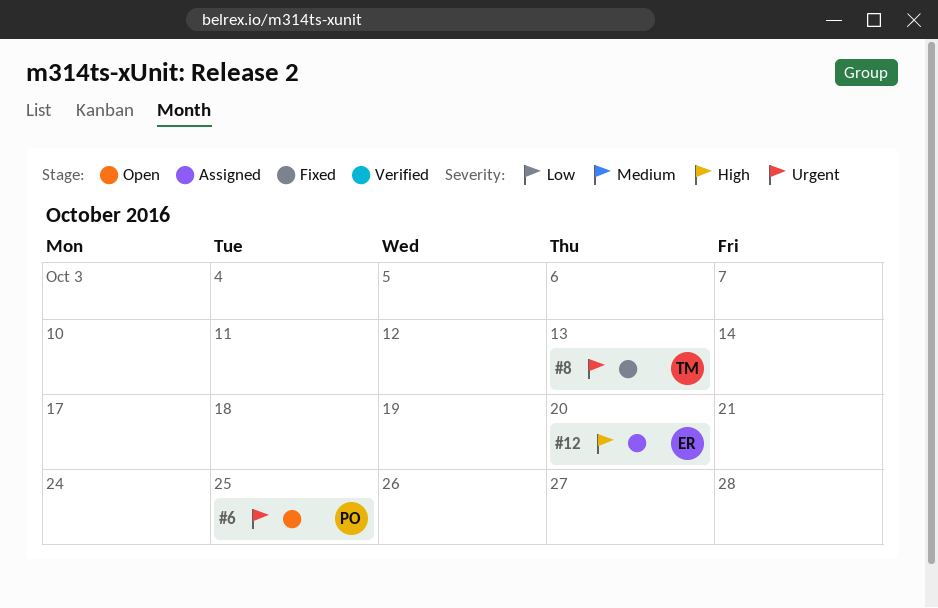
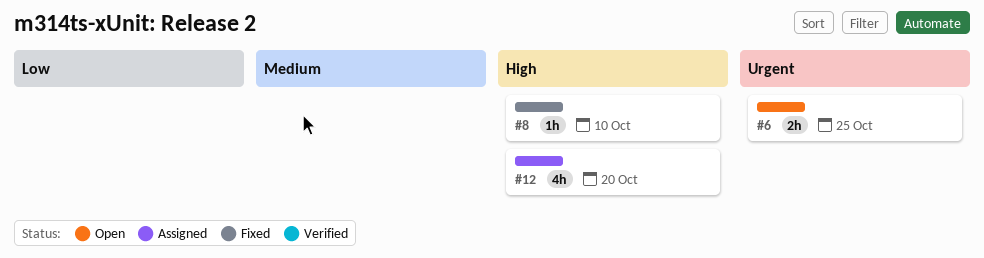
#8, priority: Urgent -> High
#8, due: Oct 13 -> Oct 10

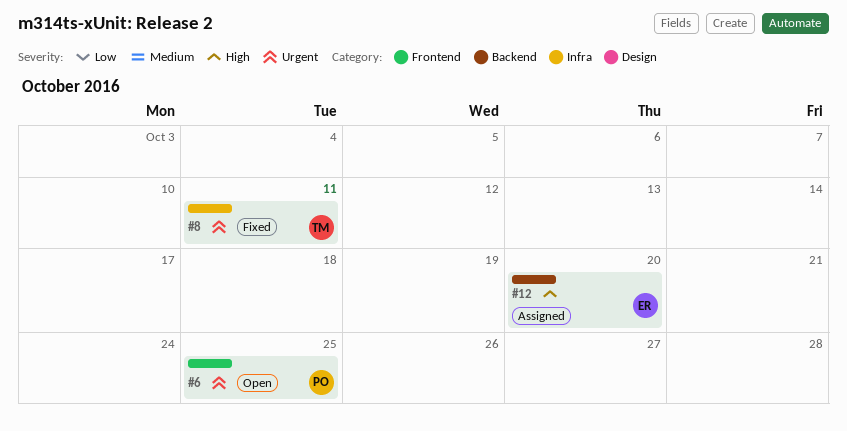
#8, priority: High -> Urgent
#8, due: Oct 10 -> Oct 11

